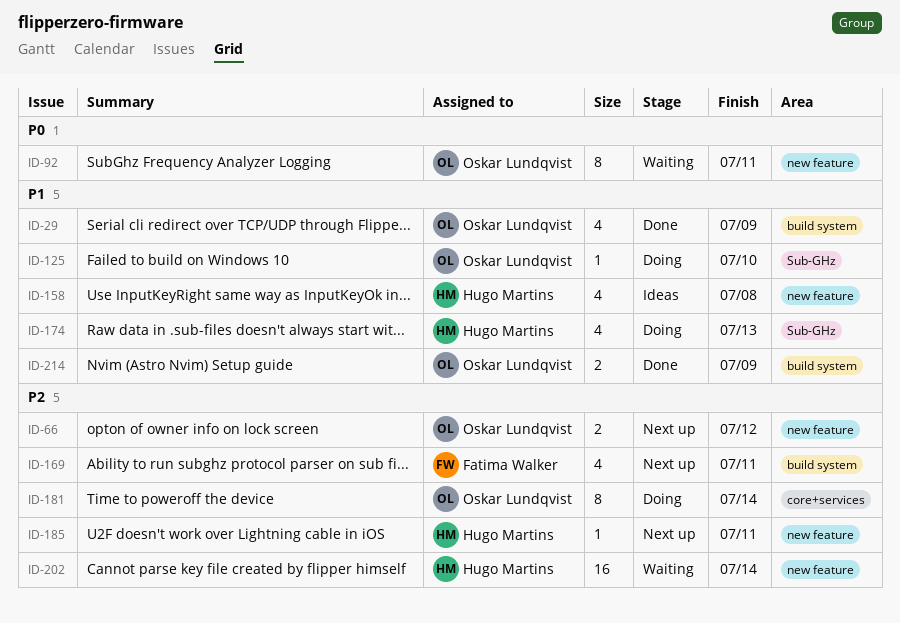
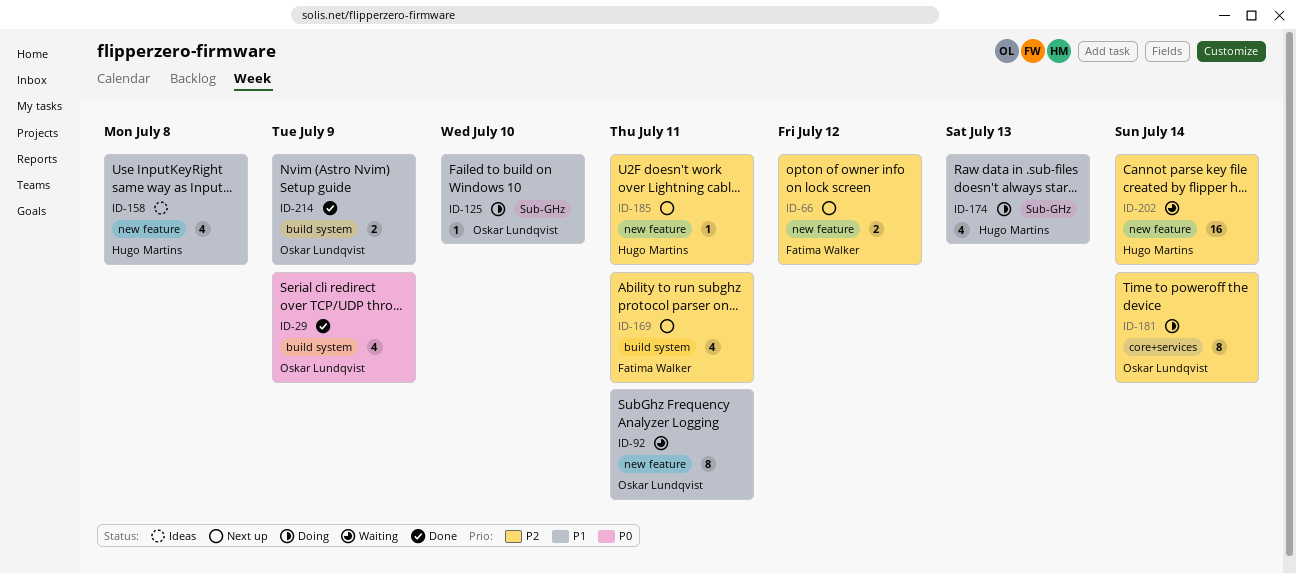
ID-29, priority: P1 -> P0
ID-66, owner: Oskar Lundqvist -> Fatima Walker
ID-92, priority: P0 -> P1

